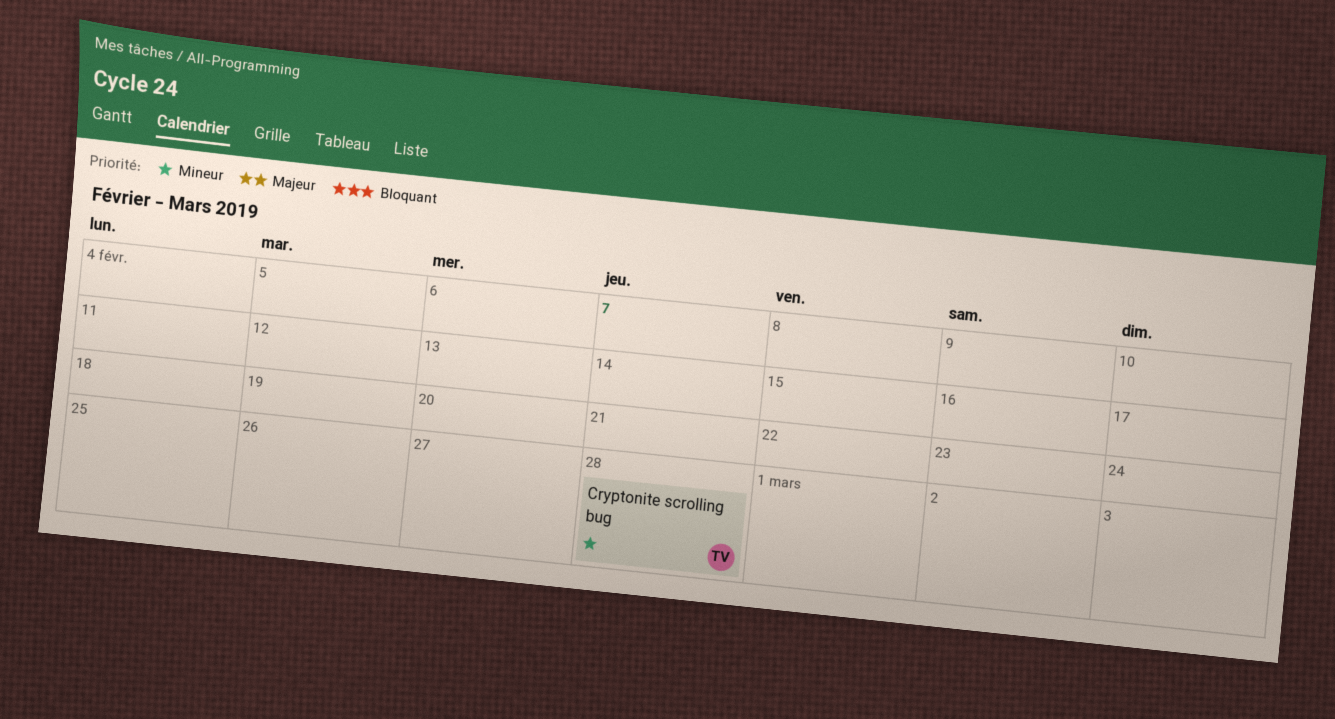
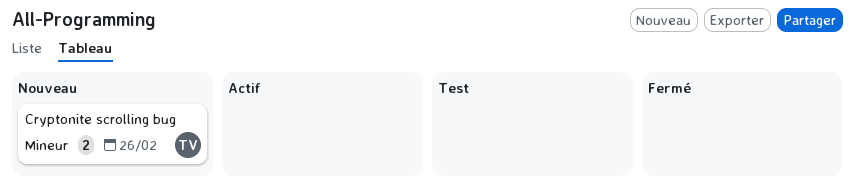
Cryptonite scrolling bug, due: Feb 28 -> Feb 26

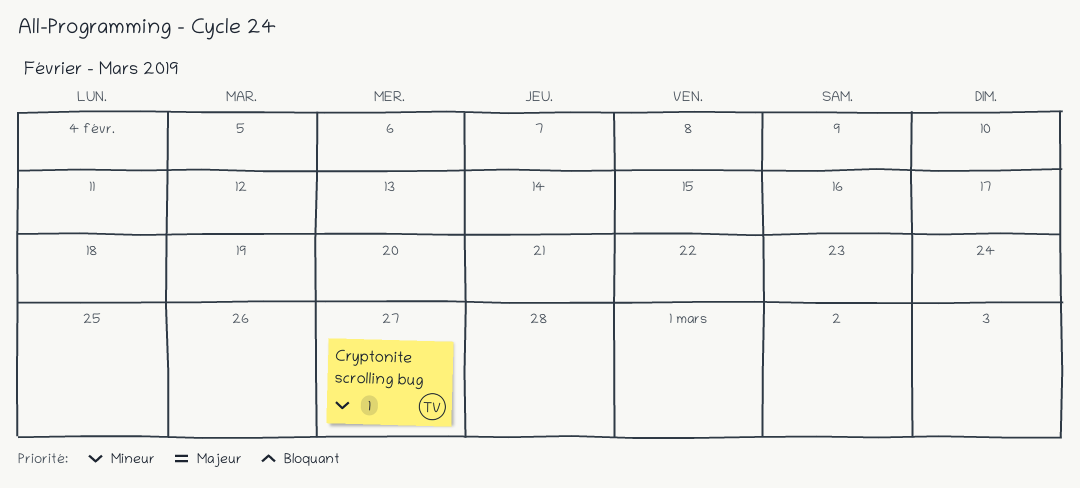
Cryptonite scrolling bug, estimate: 2 -> 1
Cryptonite scrolling bug, due: Feb 26 -> Feb 27

